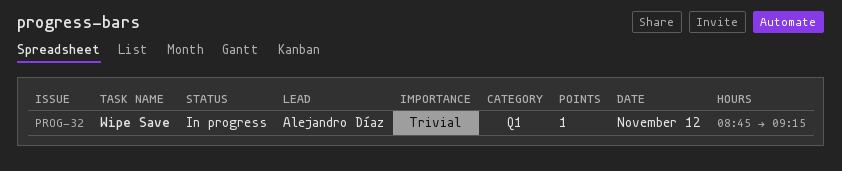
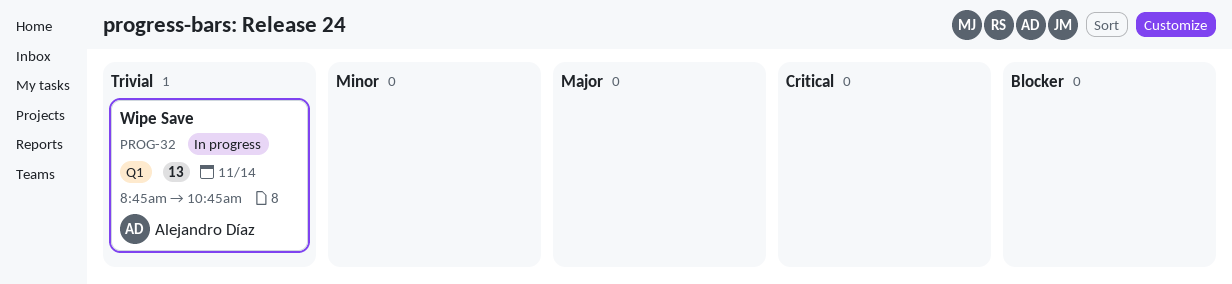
PROG-32, estimate: 1 -> 13
PROG-32, day: Nov 12 -> Nov 14
PROG-32, ends: 09:15 -> 10:45

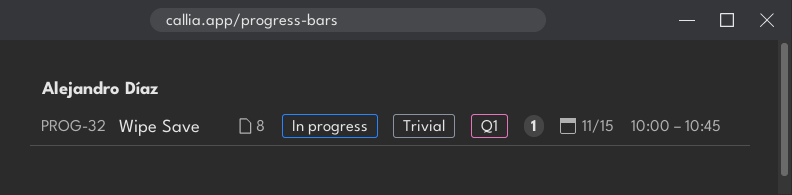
PROG-32, estimate: 13 -> 1
PROG-32, day: Nov 14 -> Nov 15
PROG-32, begins: 08:45 -> 10:00

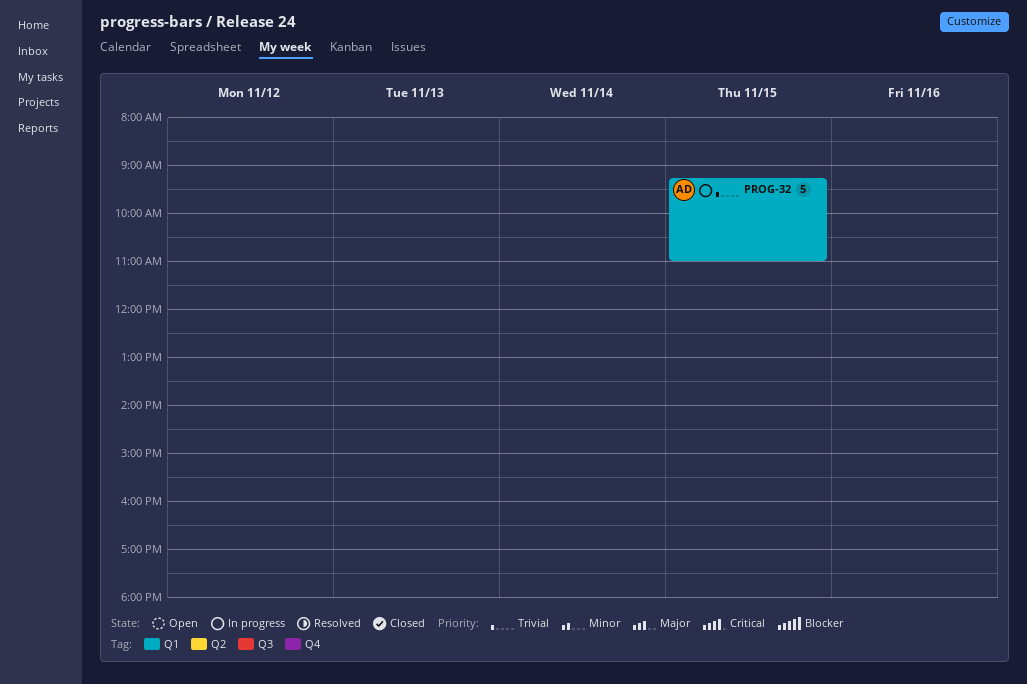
PROG-32, estimate: 1 -> 5
PROG-32, begins: 10:00 -> 09:15
PROG-32, ends: 10:45 -> 11:00

